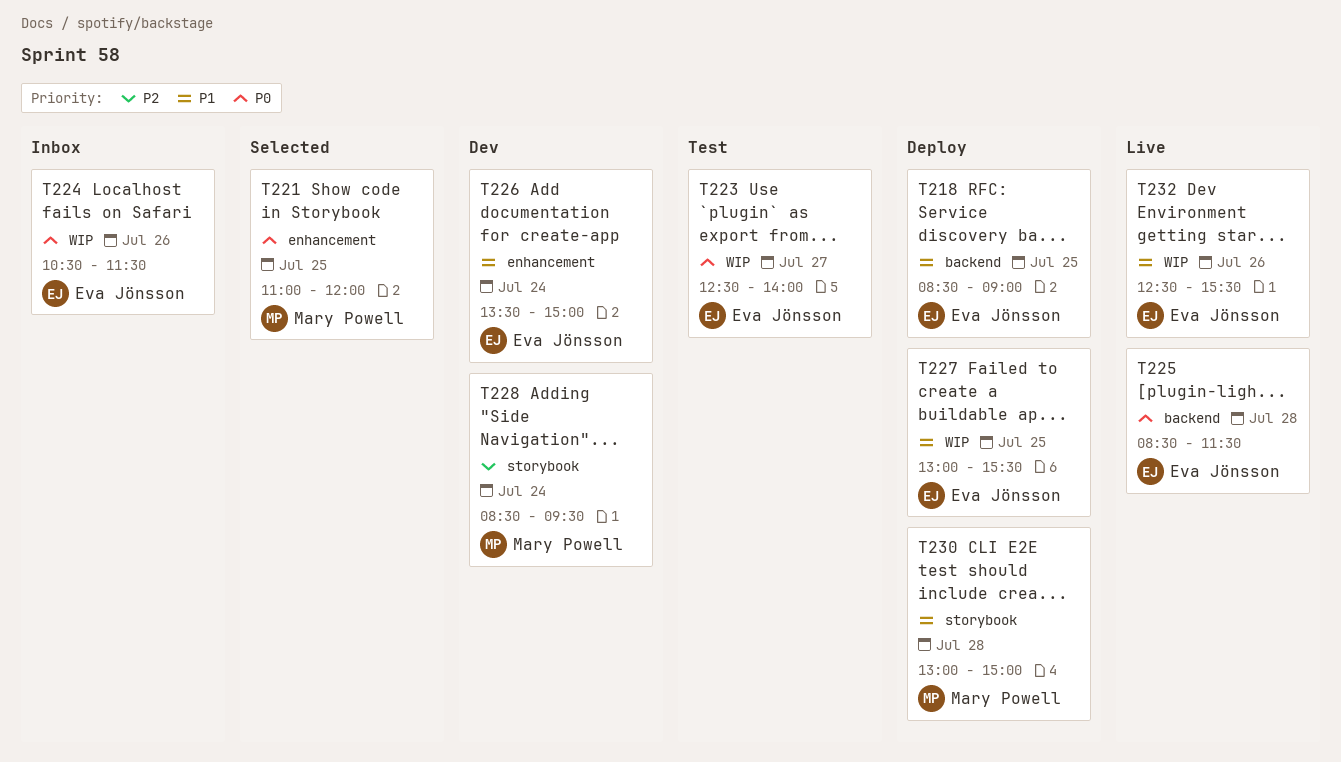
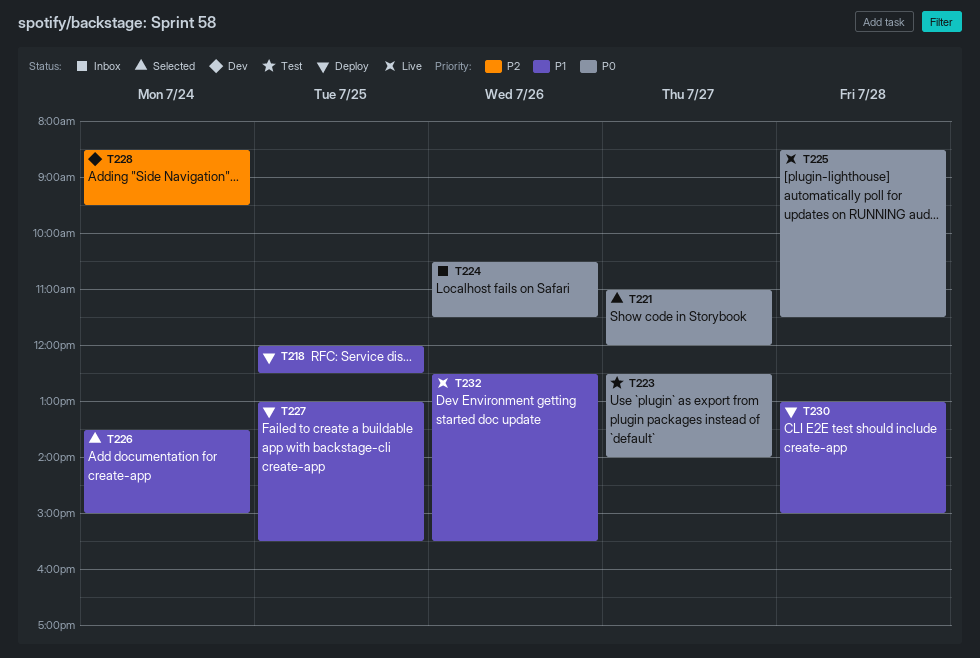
T218, begins: 08:30 -> 12:00
T218, ends: 09:00 -> 12:30
T221, day: Jul 25 -> Jul 27
T226, status: Dev -> Selected

